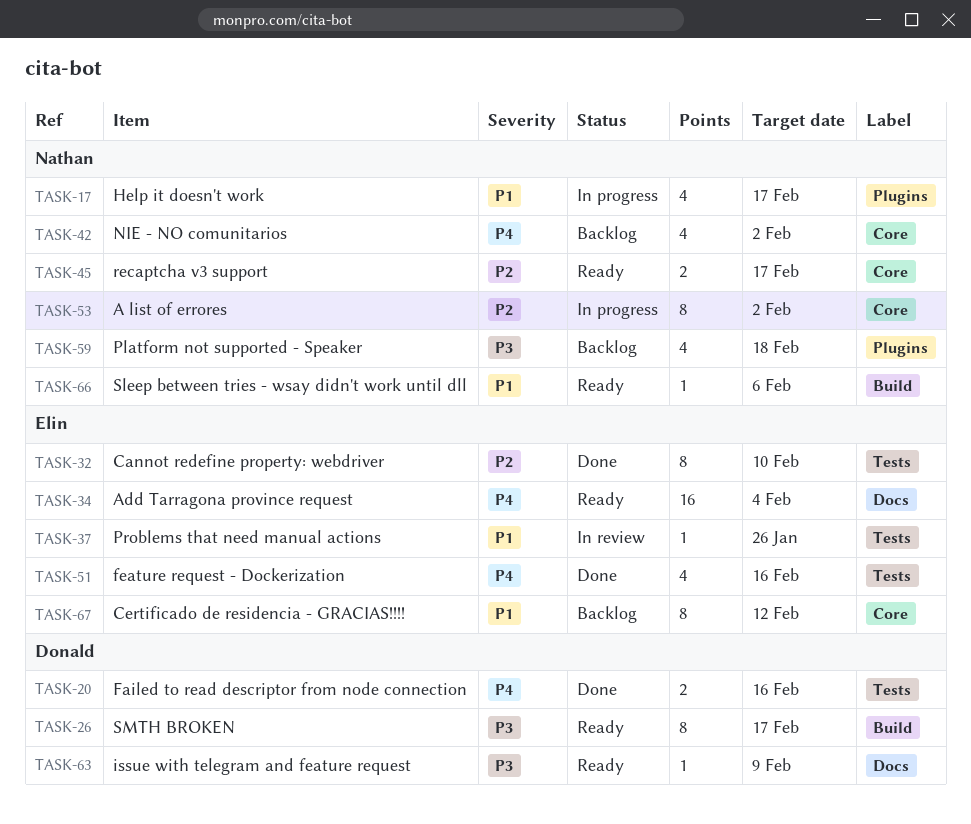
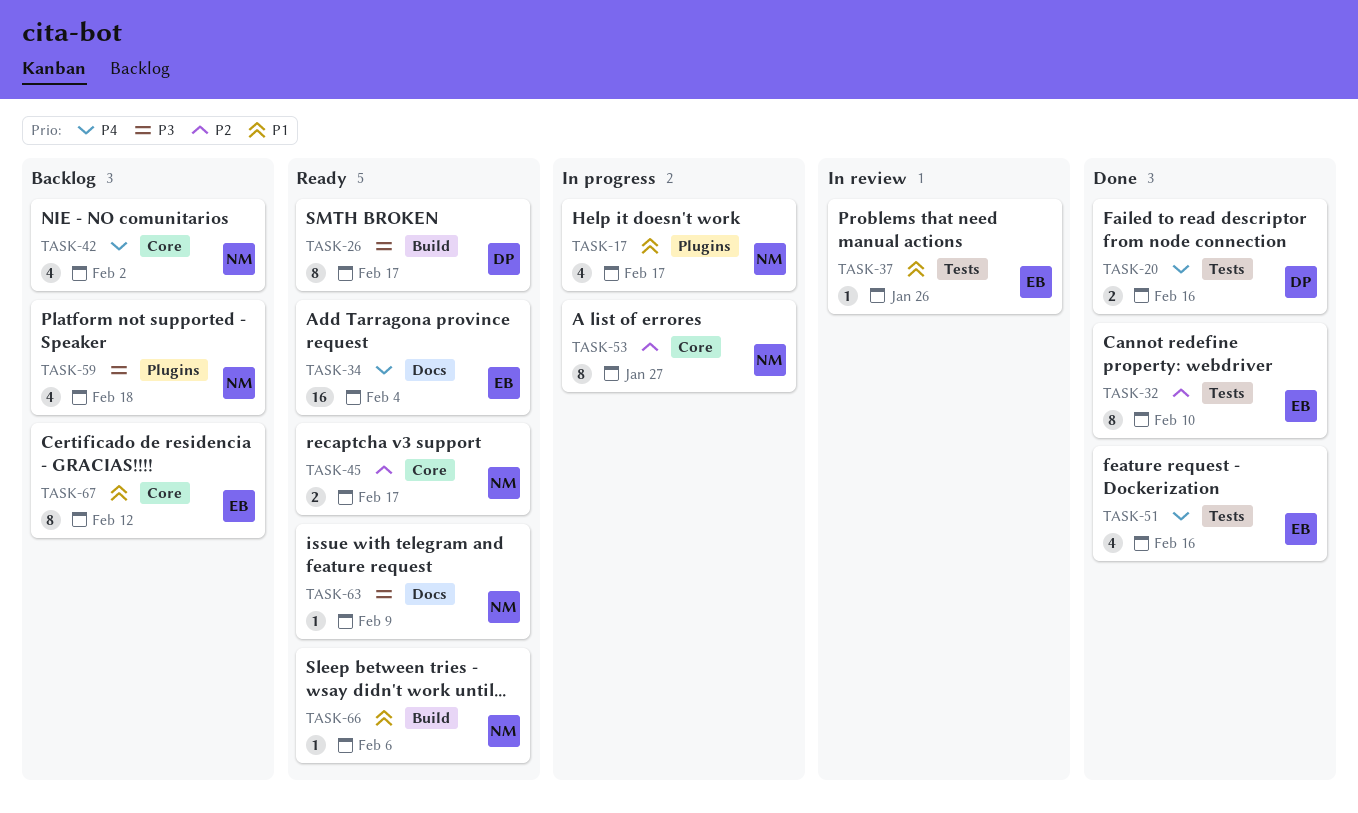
TASK-53, due: Feb 2 -> Jan 27
TASK-63, owner: Donald -> Nathan

